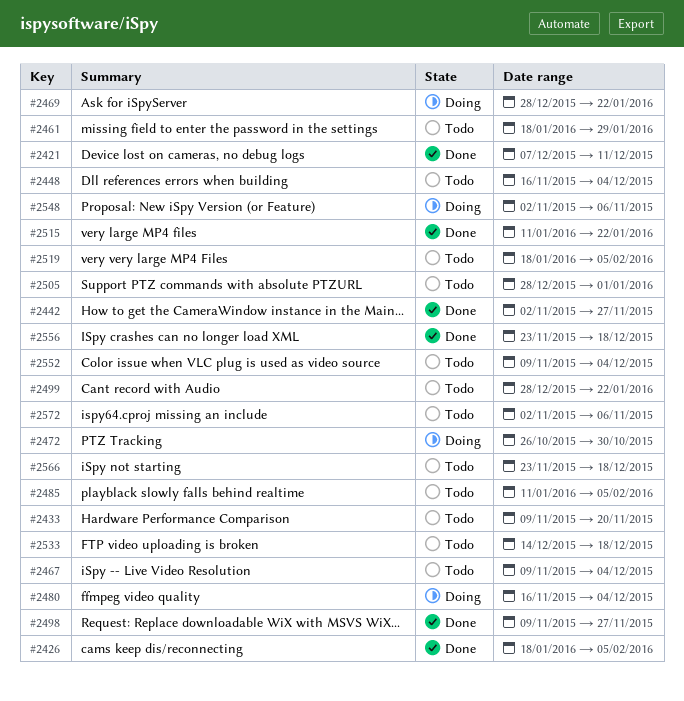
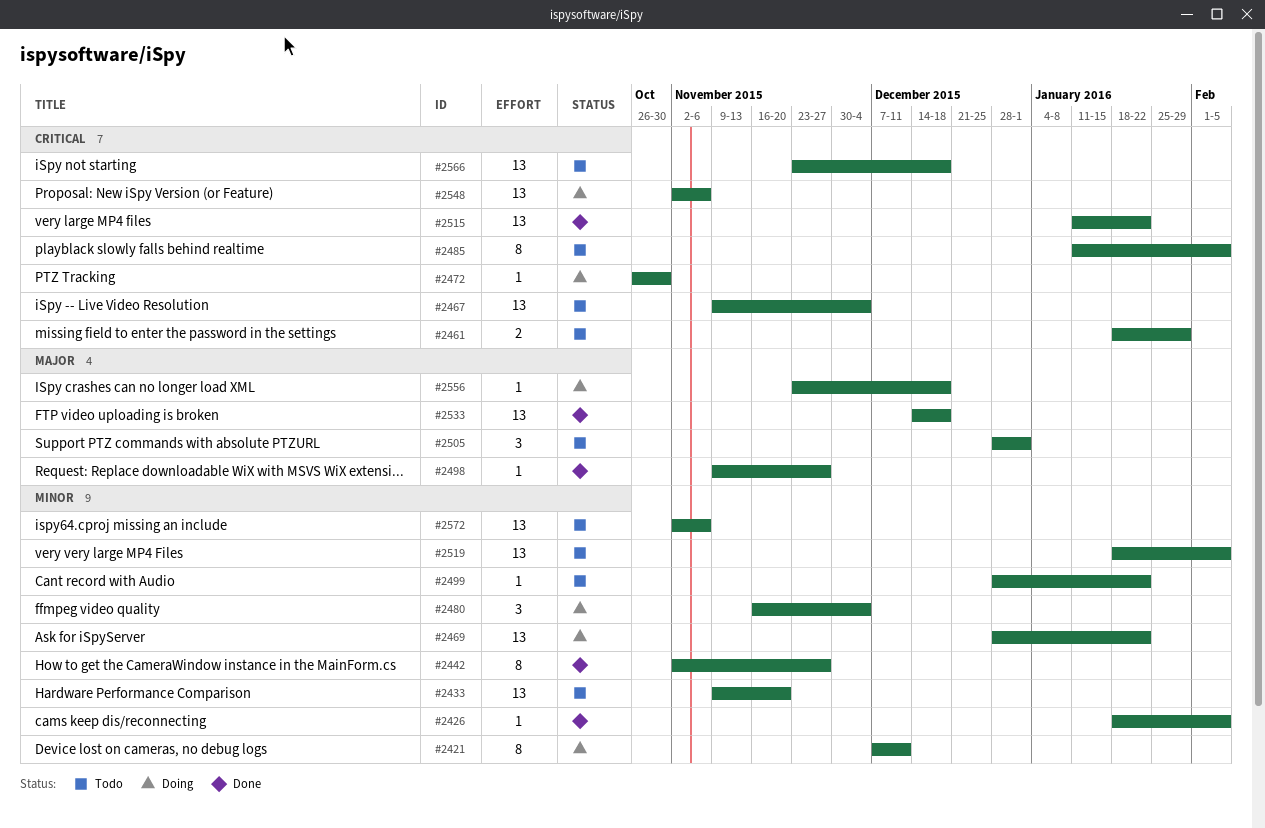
#2421, status: Done -> Doing
#2448: present -> none
#2533, status: Todo -> Done
#2552: present -> none
#2556, status: Done -> Doing

